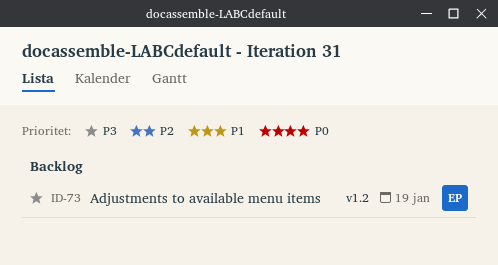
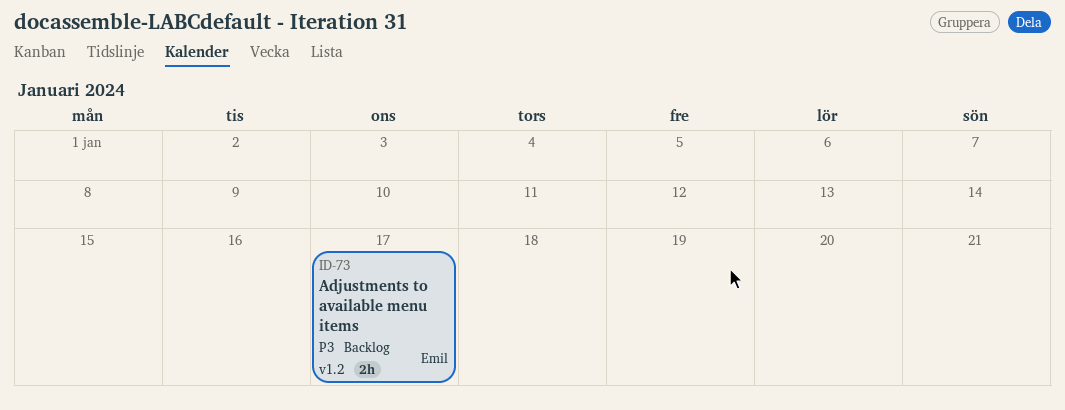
ID-73, due: Jan 19 -> Jan 17

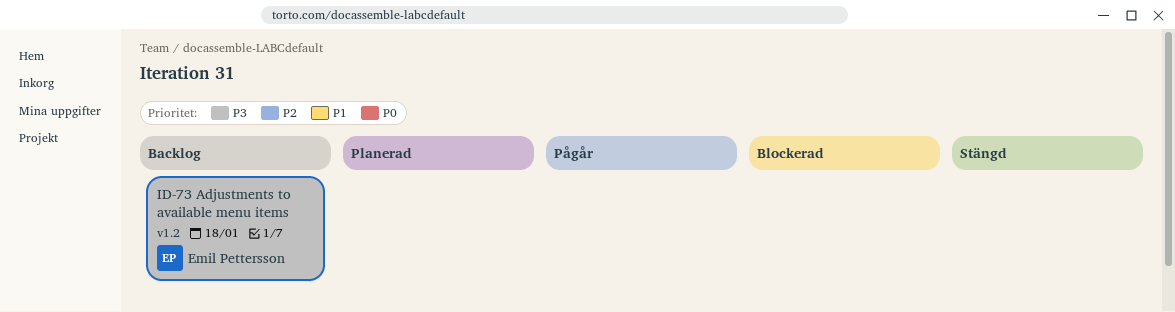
ID-73, due: Jan 17 -> Jan 18

